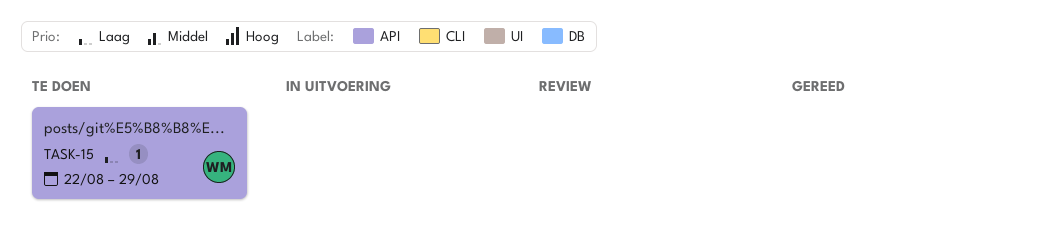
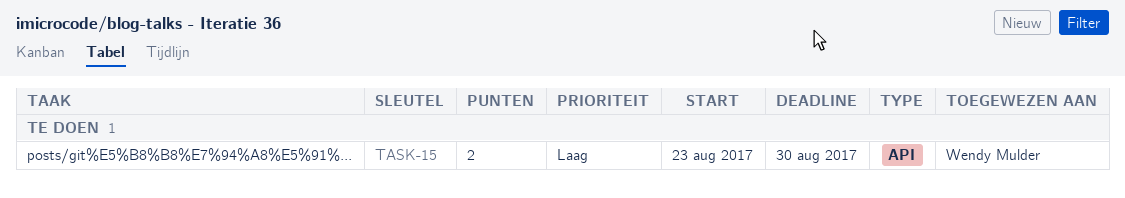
TASK-15, estimate: 1 -> 2
TASK-15, start: Aug 22 -> Aug 23
TASK-15, due: Aug 29 -> Aug 30

